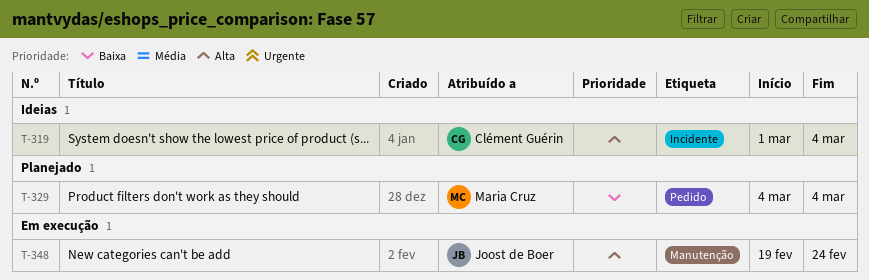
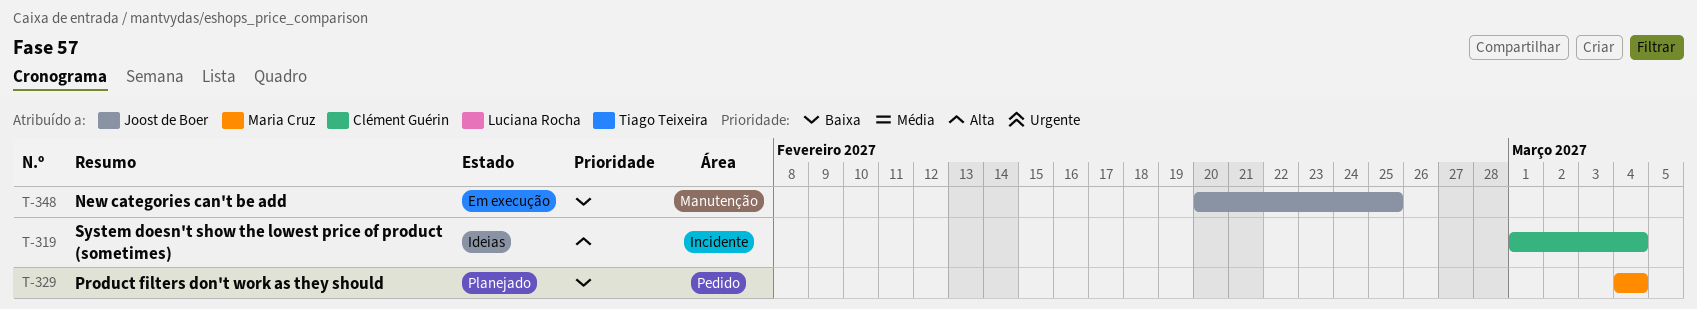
T-348, priority: Alta -> Baixa
T-348, start: Feb 19 -> Feb 20
T-348, due: Feb 24 -> Feb 25

